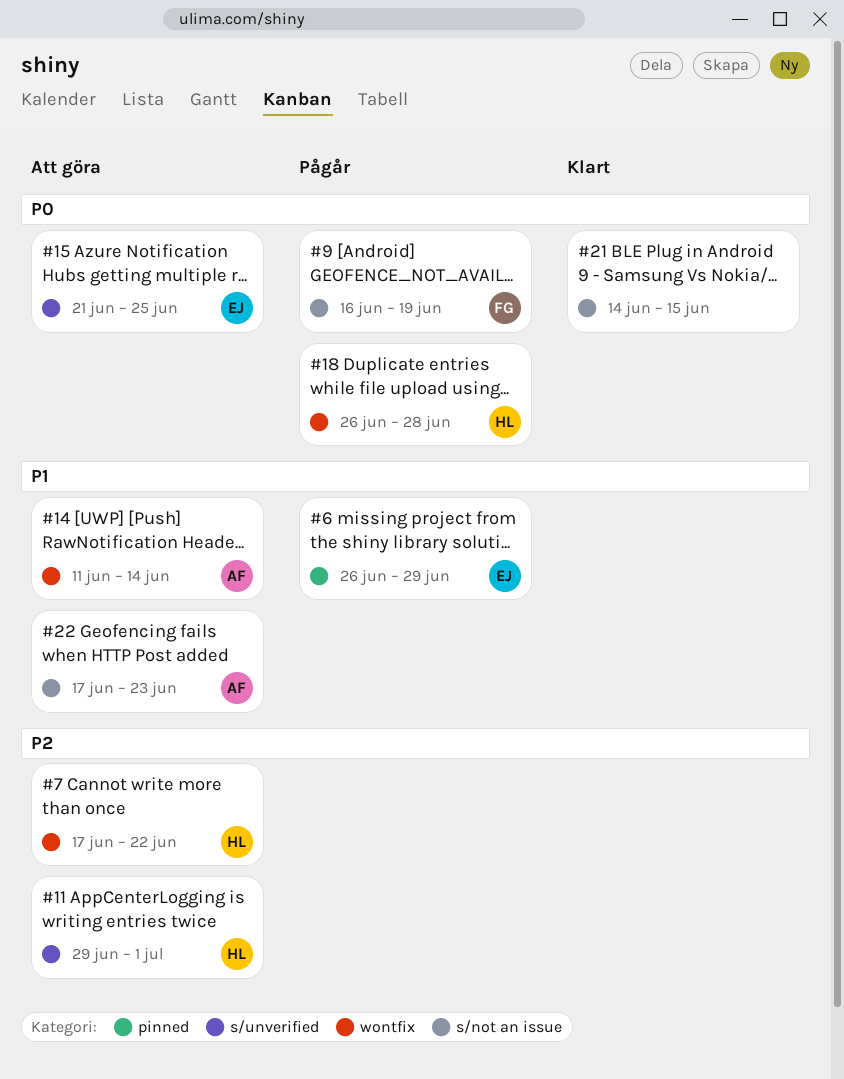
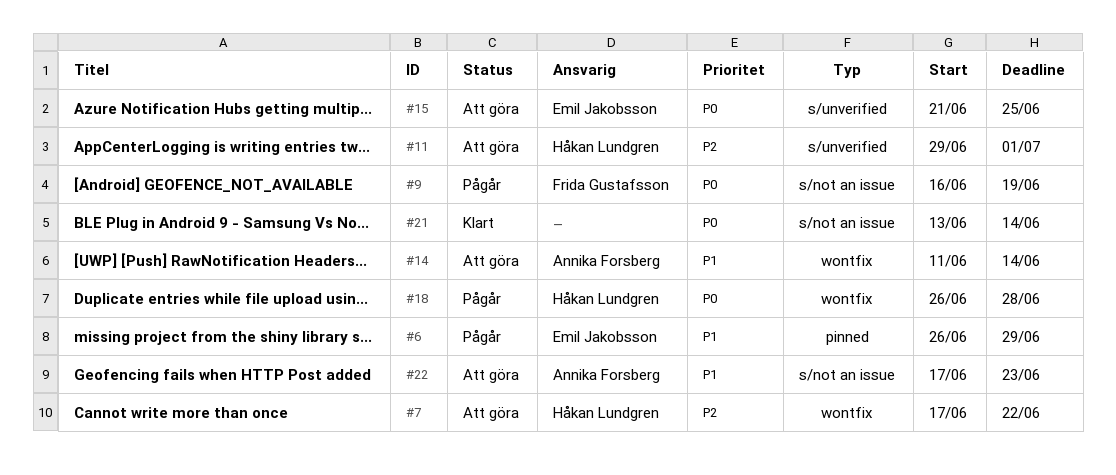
#21, start: Jun 14 -> Jun 13
#21, due: Jun 15 -> Jun 14

